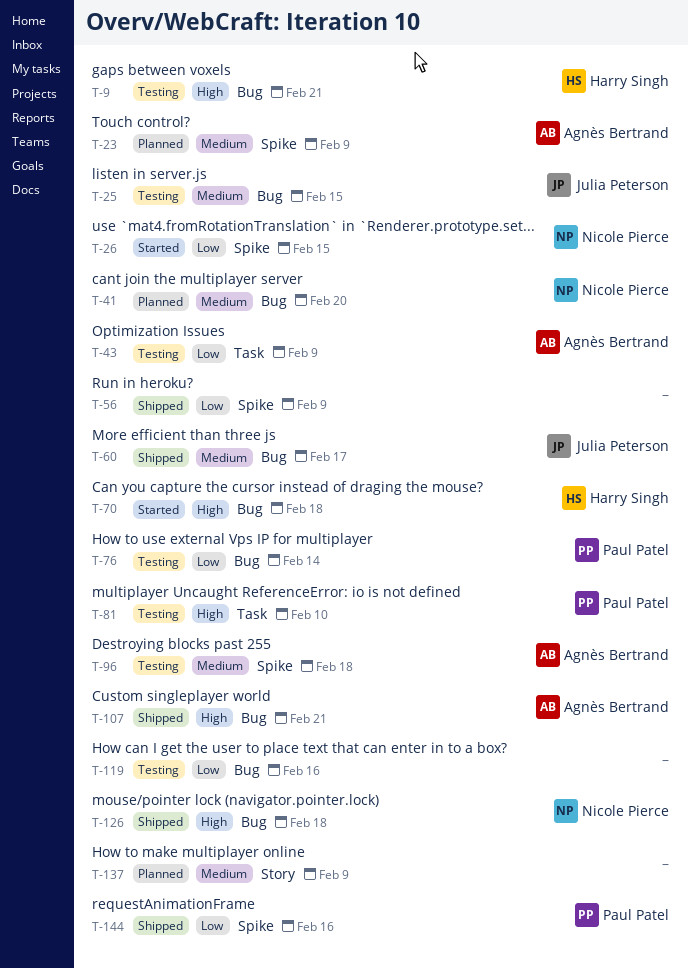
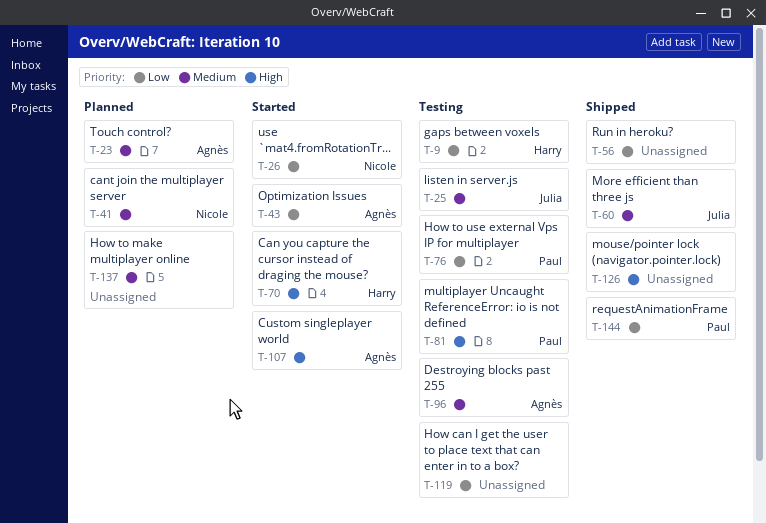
T-9, priority: High -> Low
T-43, status: Testing -> Started
T-107, status: Shipped -> Started
T-126, owner: Nicole Pierce -> none

